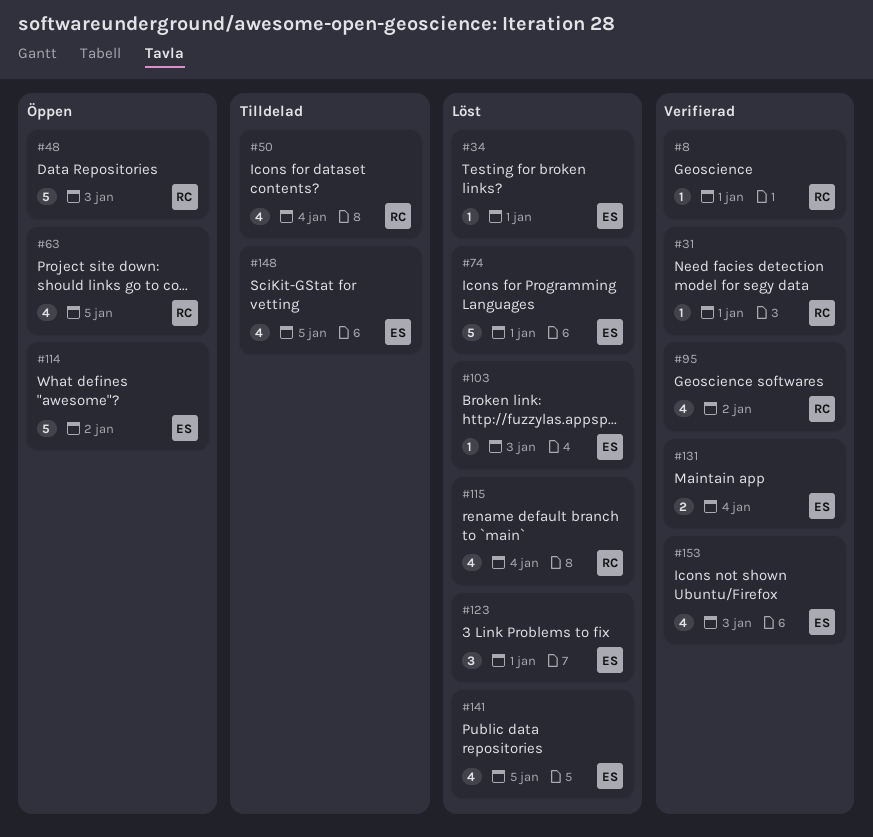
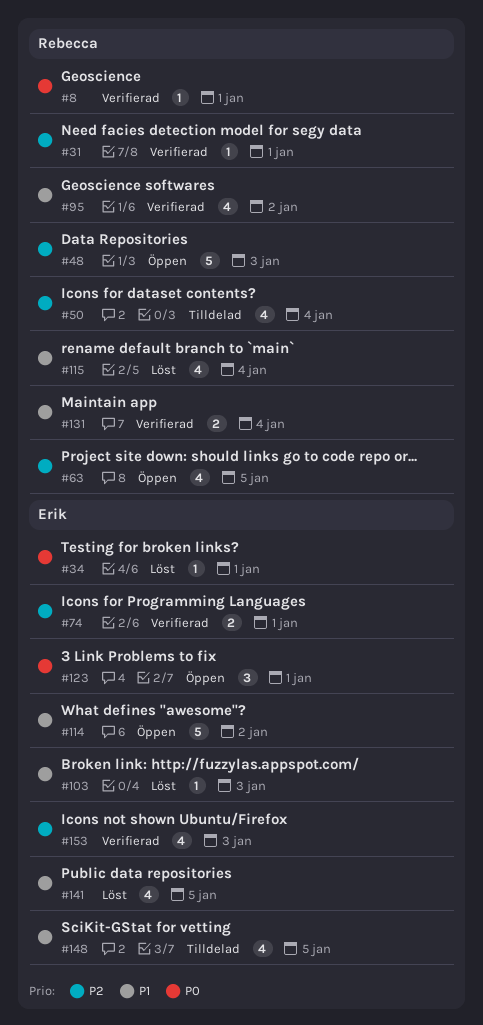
#74, status: Löst -> Verifierad
#74, estimate: 5 -> 2
#123, status: Löst -> Öppen
#131, owner: Erik -> Rebecca

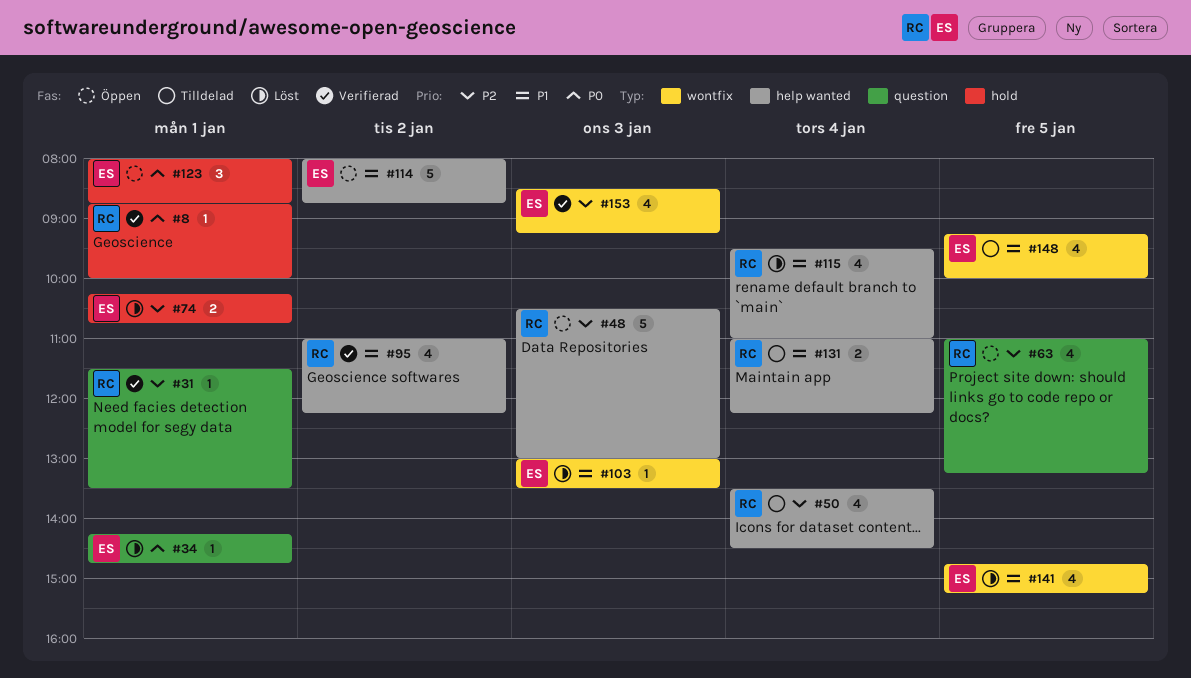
#74, status: Verifierad -> Löst
#131, status: Verifierad -> Tilldelad

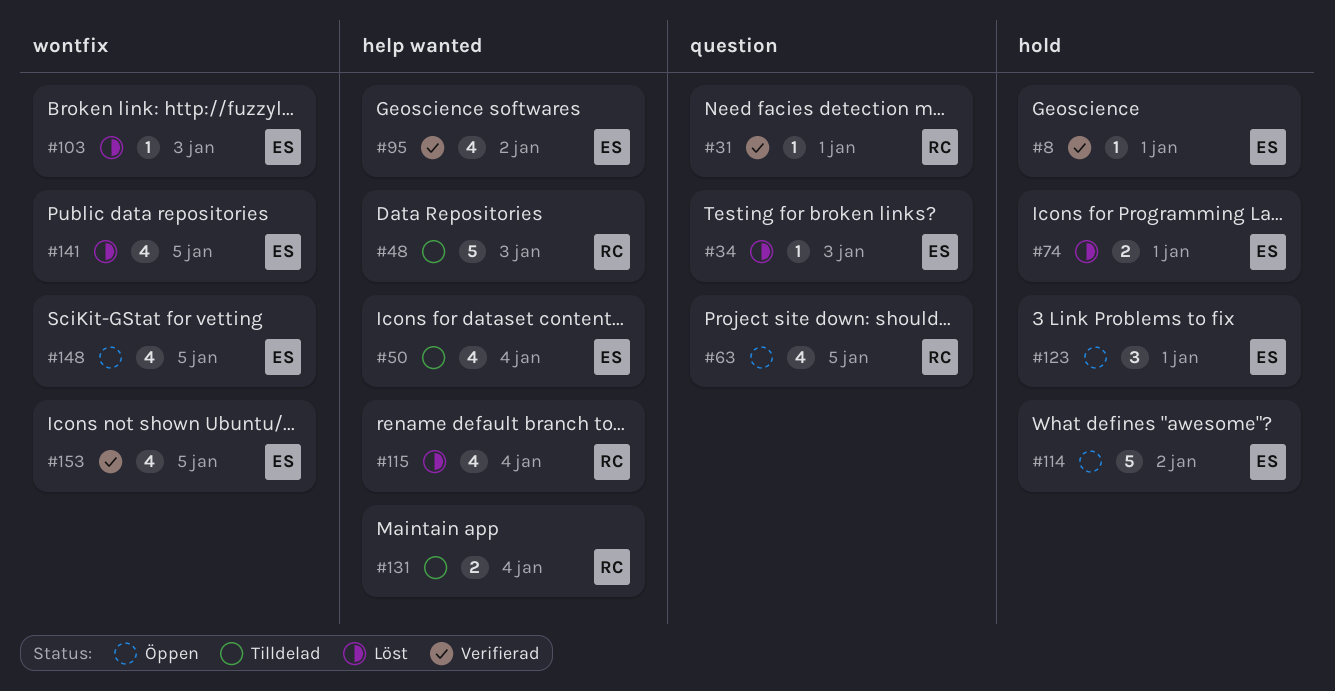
#8, owner: RC -> ES
#34, day: Jan 1 -> Jan 3
#48, status: Öppen -> Tilldelad
#50, owner: RC -> ES
#95, owner: RC -> ES
#114, label: help wanted -> hold
#148, status: Tilldelad -> Öppen
#153, day: Jan 3 -> Jan 5

